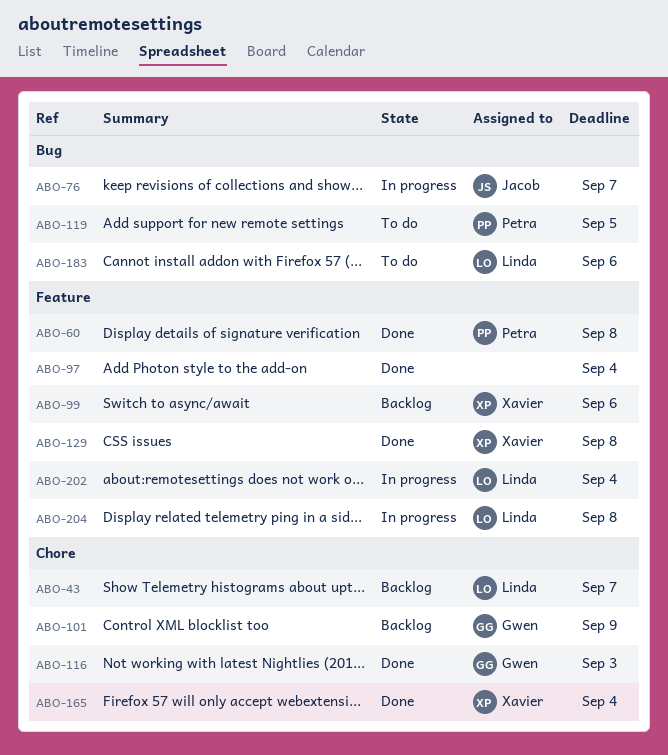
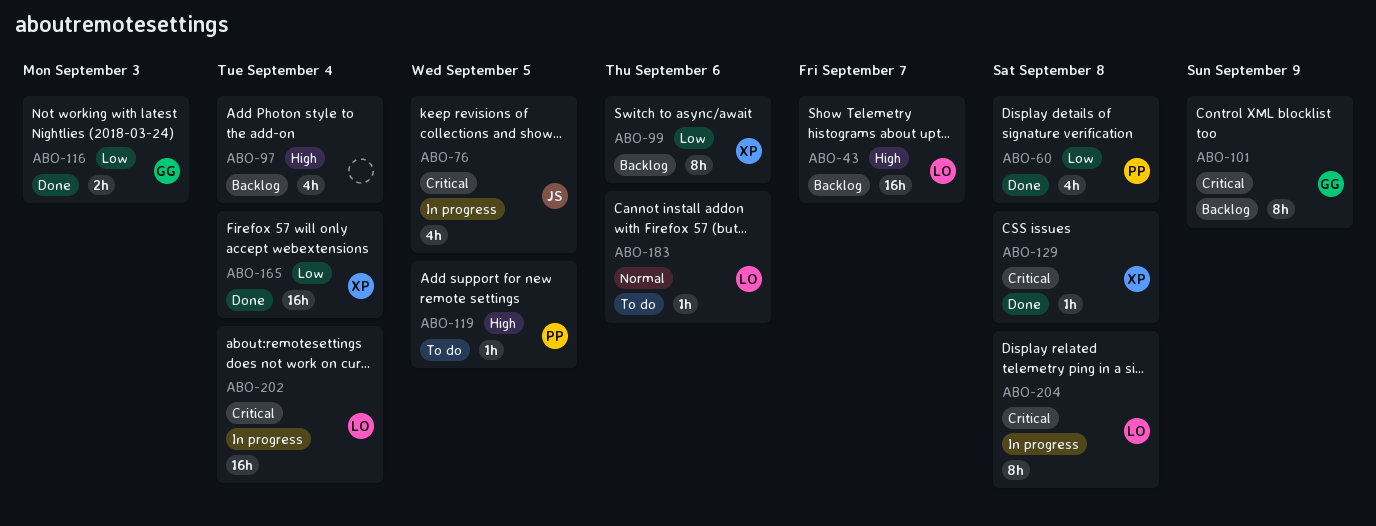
ABO-76, due: Sep 7 -> Sep 5
ABO-97, status: Done -> Backlog

